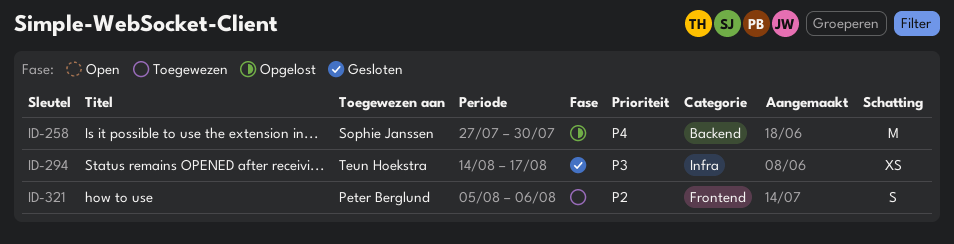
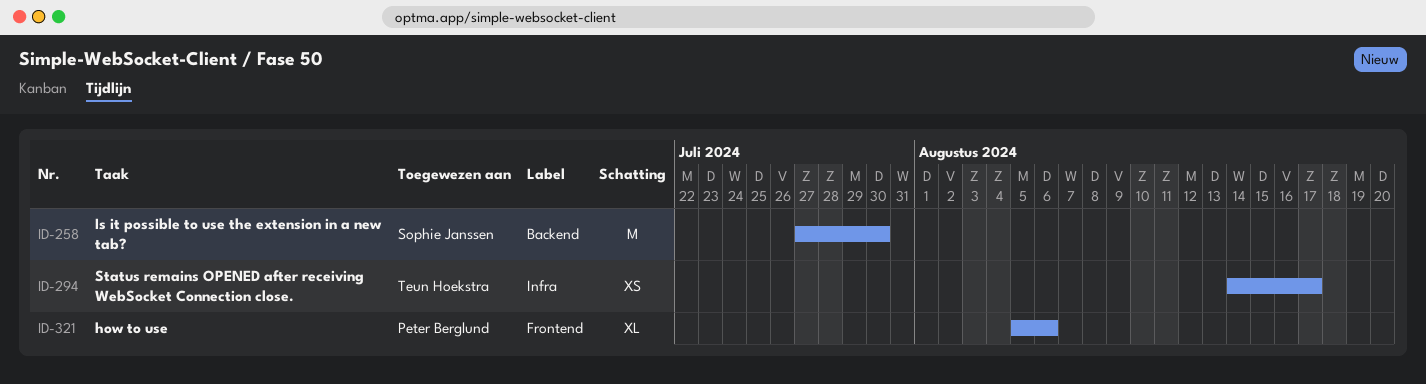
ID-321, estimate: S -> XL

